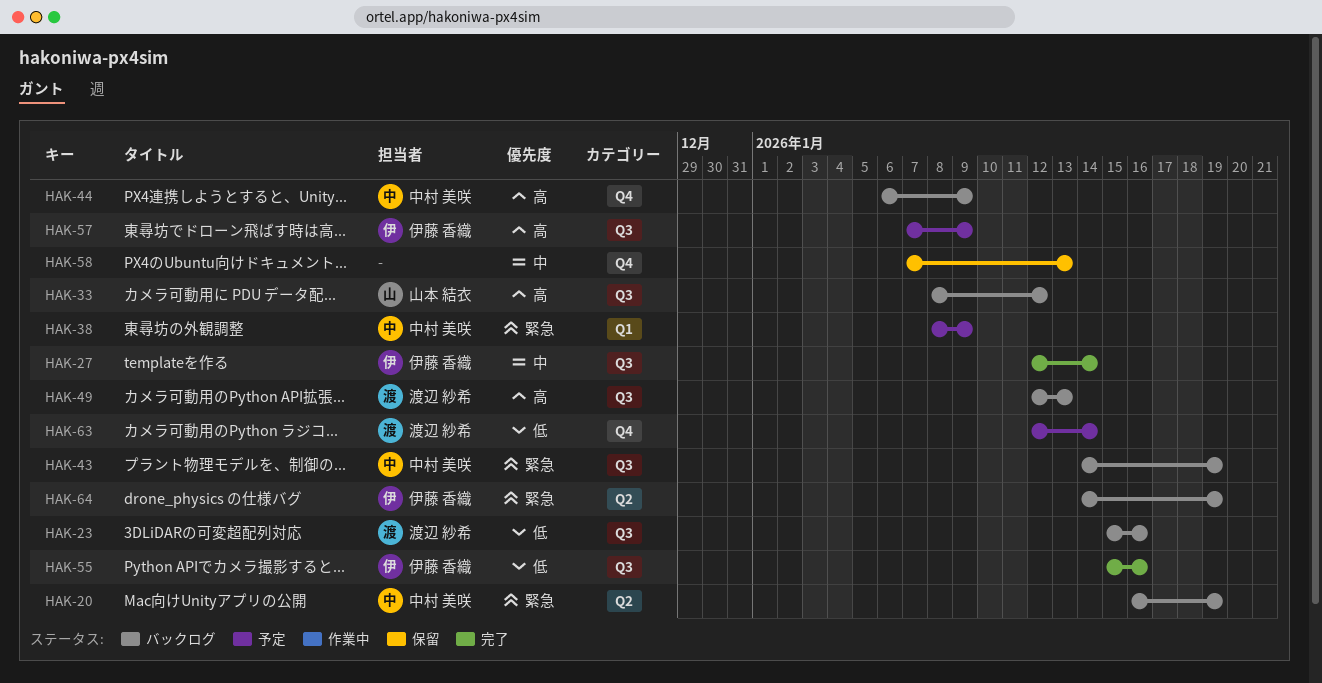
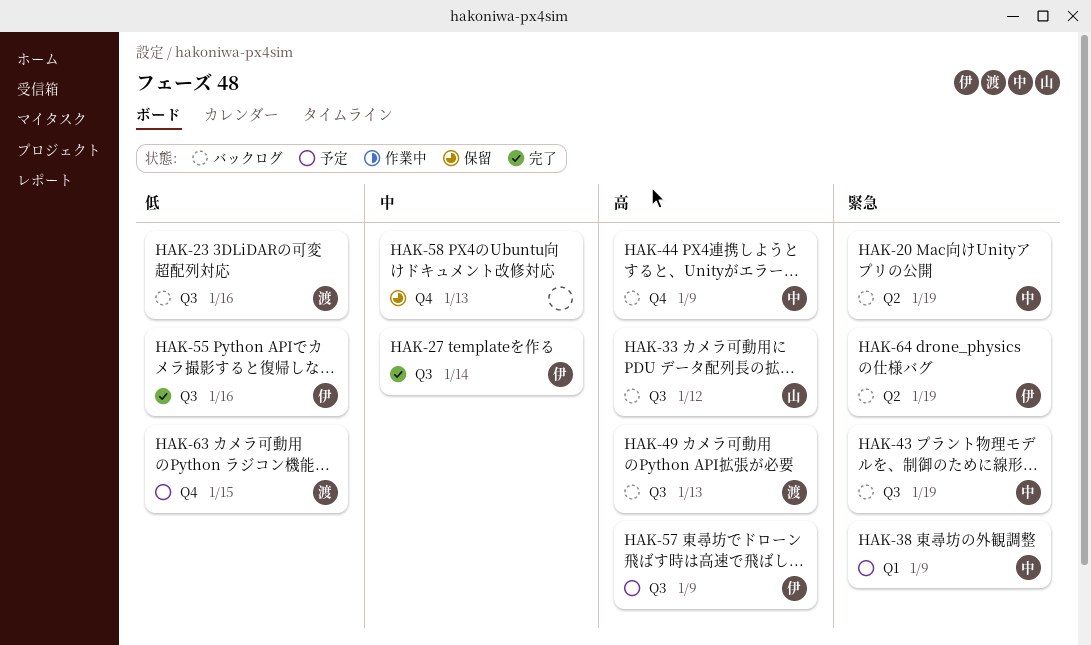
HAK-63, due: Jan 14 -> Jan 15

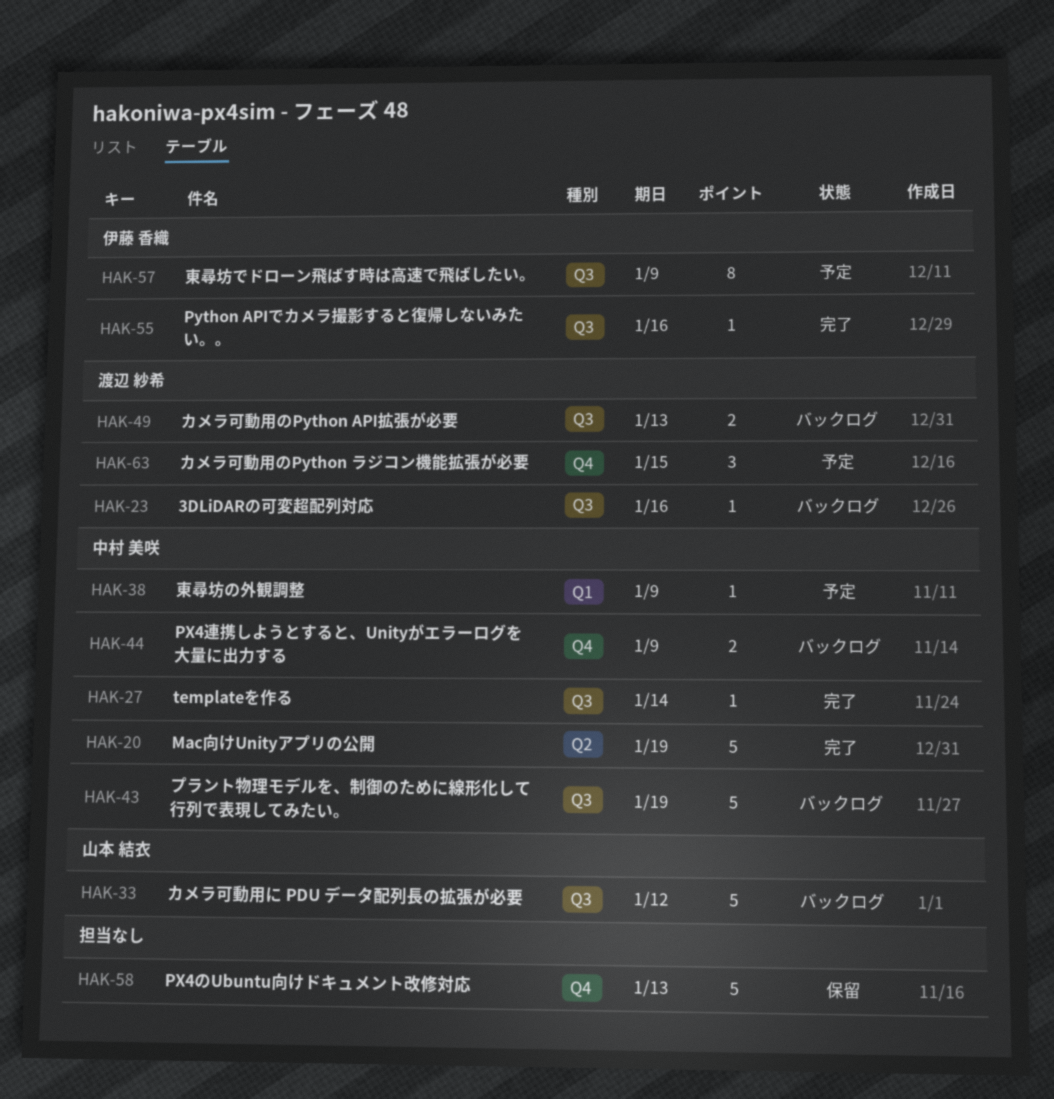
HAK-20, status: バックログ -> 完了
HAK-27, owner: 伊藤 香織 -> 中村 美咲
HAK-64: present -> none

